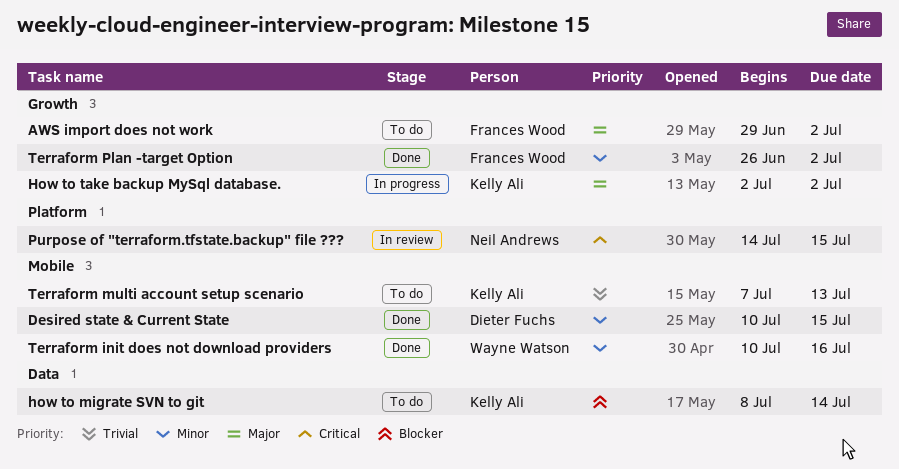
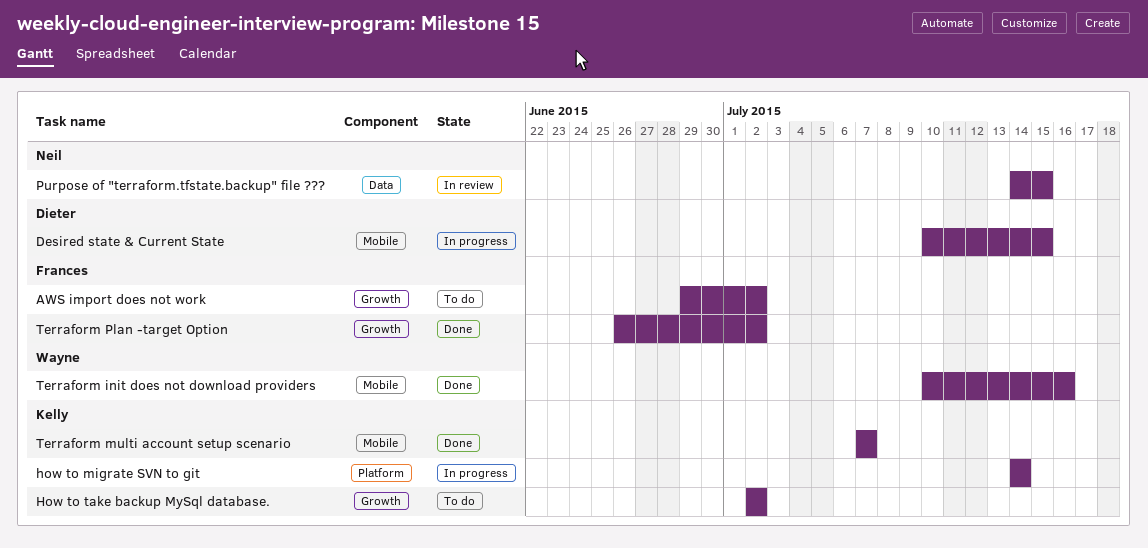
Desired state & Current State, status: Done -> In progress
how to migrate SVN to git, status: To do -> In progress
how to migrate SVN to git, label: Data -> Platform
how to migrate SVN to git, start: Jul 8 -> Jul 14
How to take backup MySql database., status: In progress -> To do
Purpose of "terraform.tfstate.backup" file ???, label: Platform -> Data
Terraform multi account setup scenario, status: To do -> Done
Terraform multi account setup scenario, due: Jul 13 -> Jul 7

